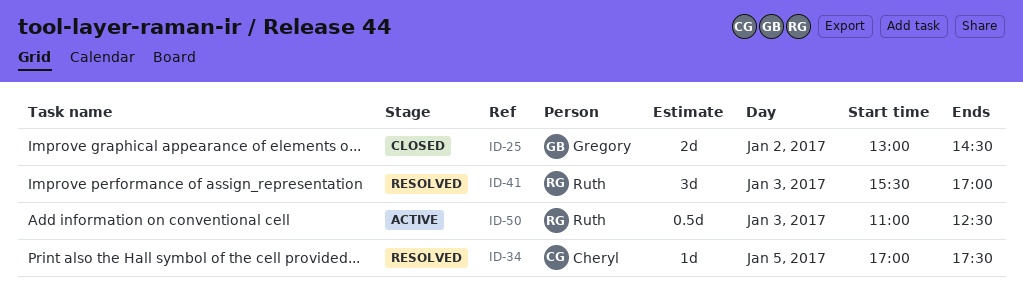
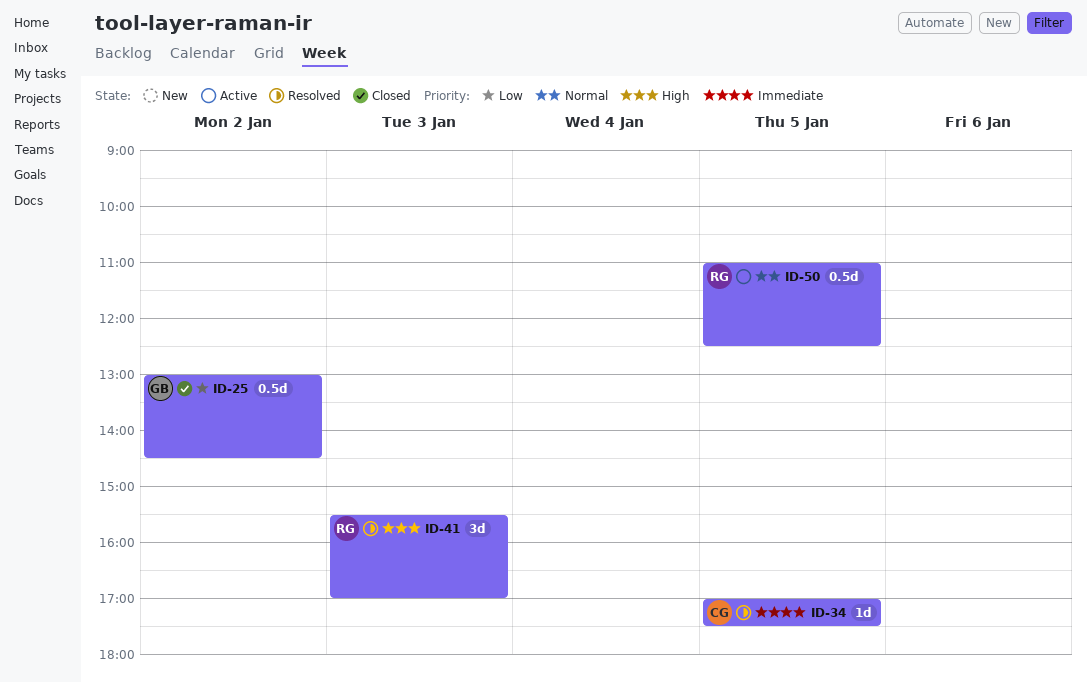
ID-25, estimate: 2d -> 0.5d
ID-50, day: Jan 3 -> Jan 5

